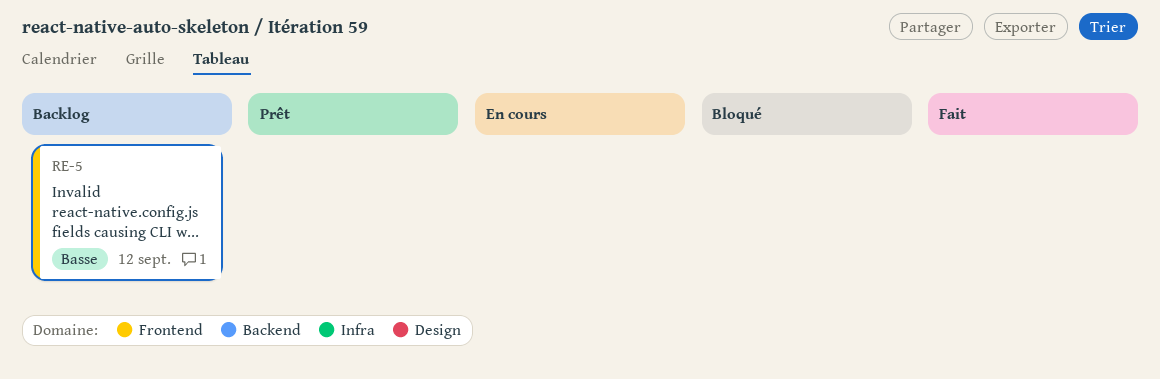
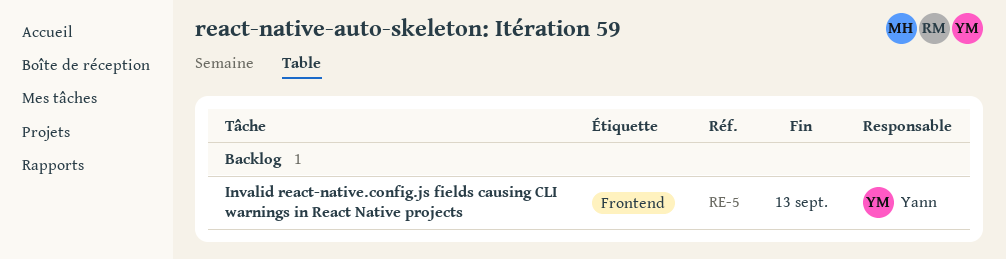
RE-5, due: Sep 12 -> Sep 13

